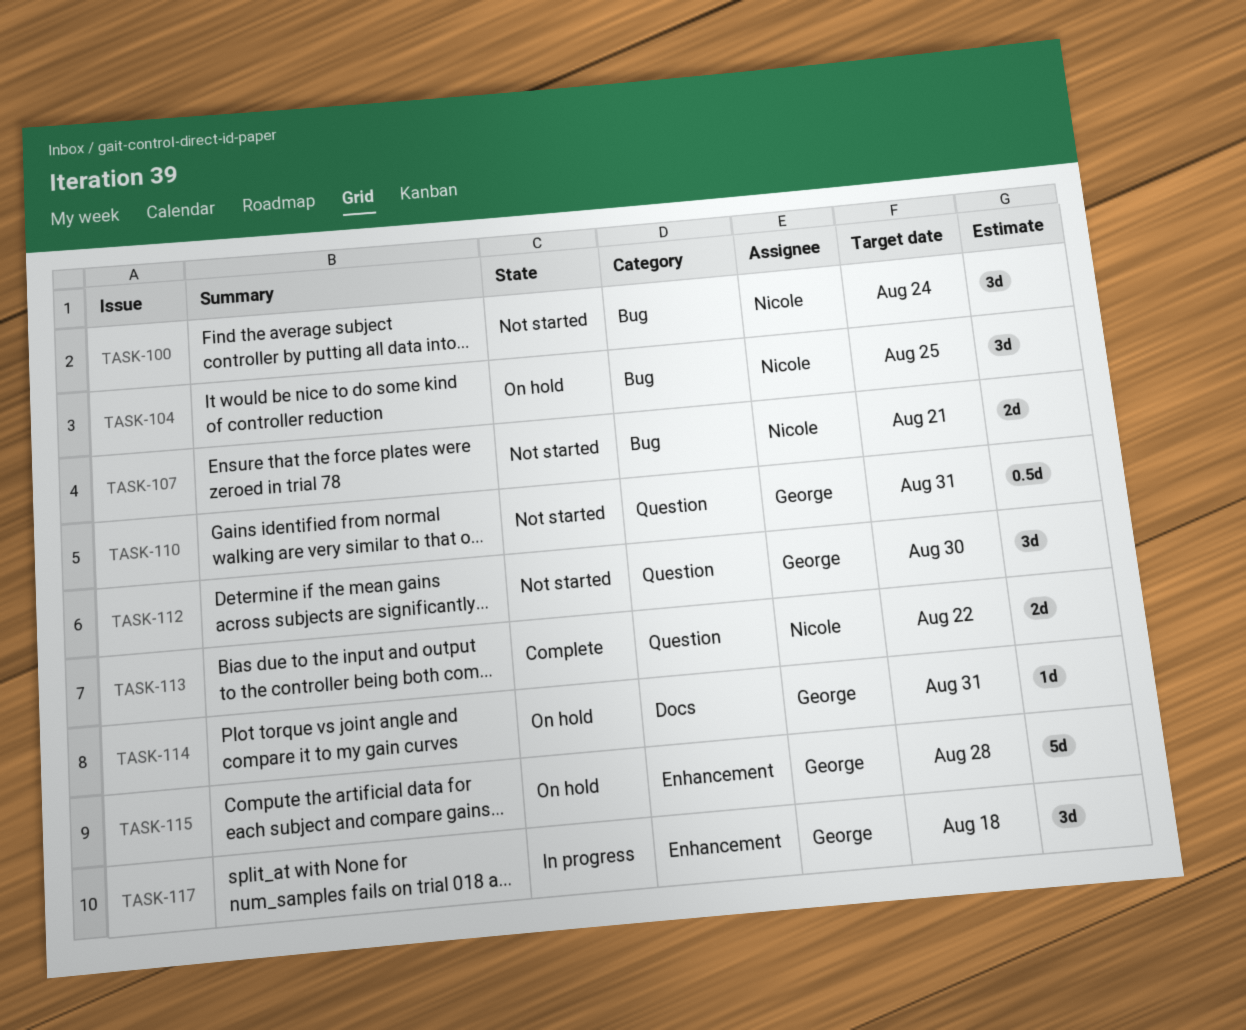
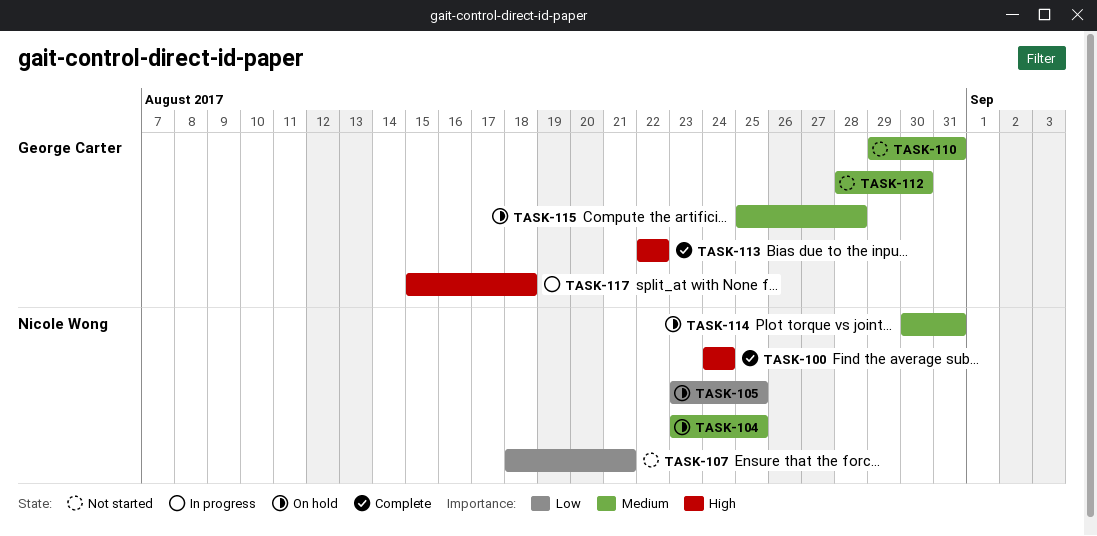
TASK-100, status: Not started -> Complete
TASK-105: none -> present
TASK-113, owner: Nicole Wong -> George Carter
TASK-114, owner: George Carter -> Nicole Wong

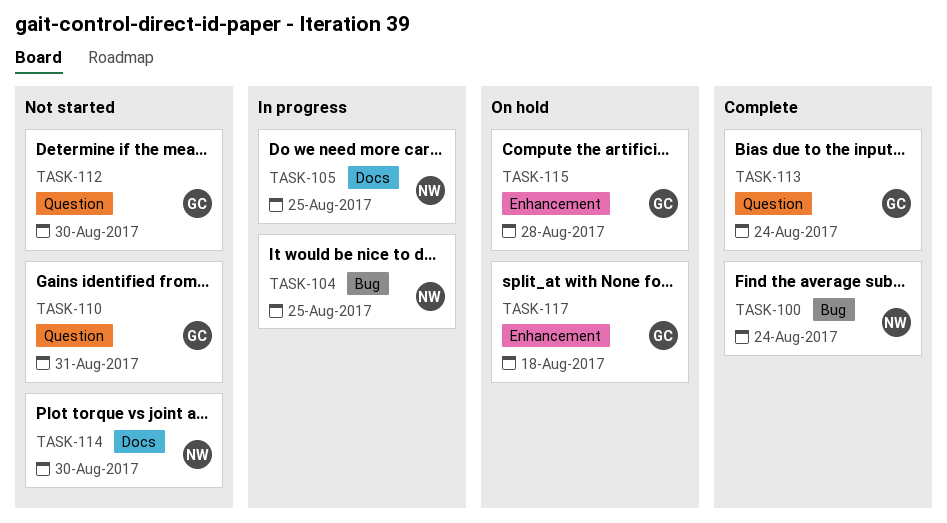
TASK-104, status: On hold -> In progress
TASK-105, status: On hold -> In progress
TASK-107: present -> none
TASK-113, due: Aug 22 -> Aug 24
TASK-114, status: On hold -> Not started
TASK-114, due: Aug 31 -> Aug 30
TASK-117, status: In progress -> On hold

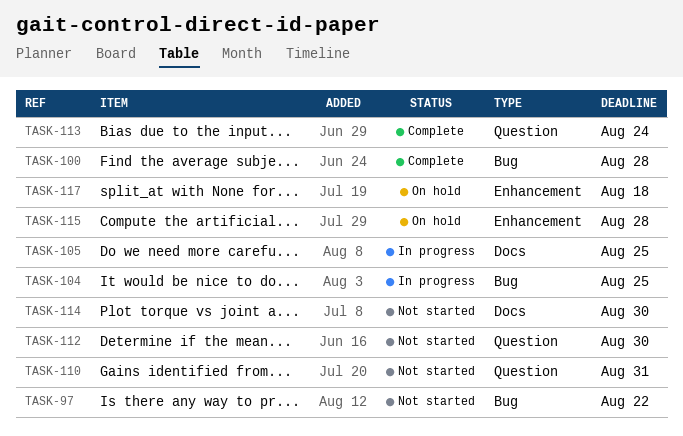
TASK-97: none -> present
TASK-100, due: Aug 24 -> Aug 28

